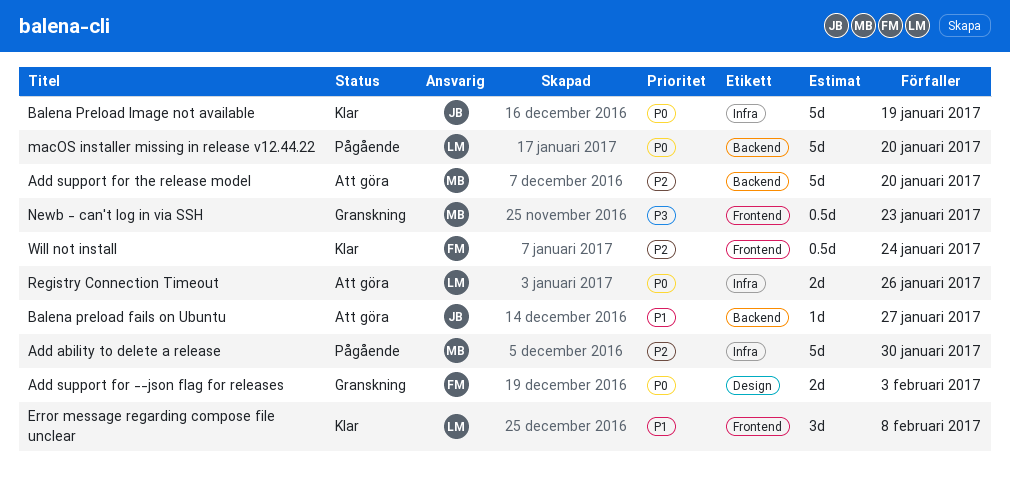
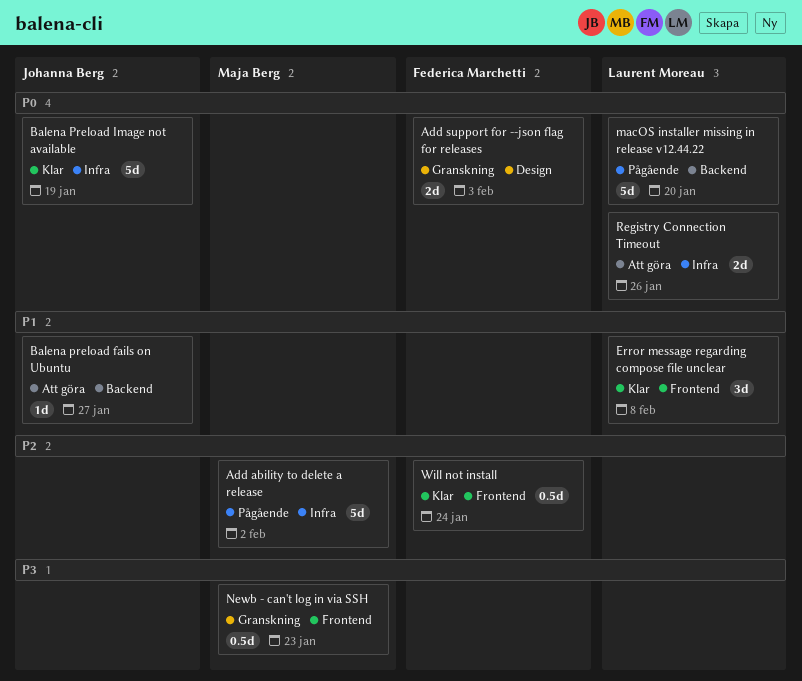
Add ability to delete a release, due: Jan 30 -> Feb 2
Add support for the release model: present -> none

